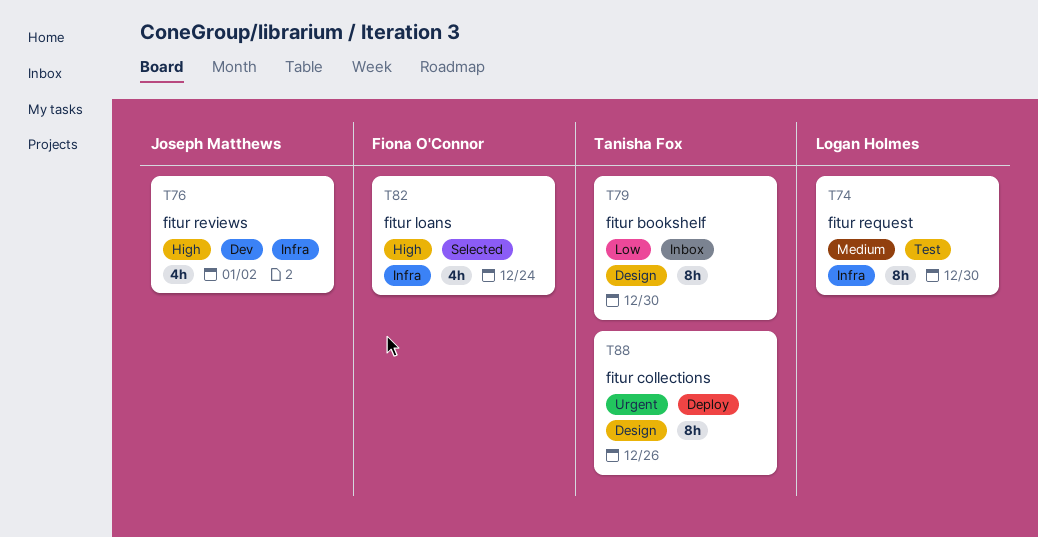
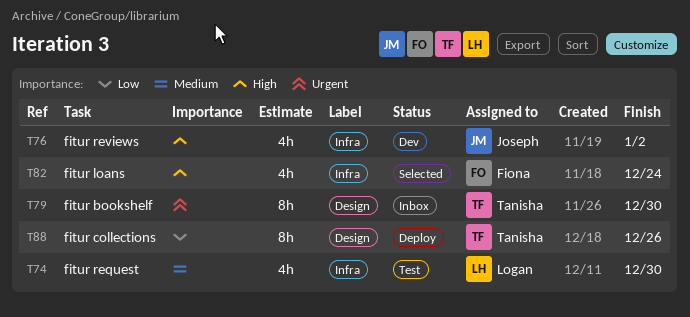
T74, estimate: 8h -> 4h
T79, priority: Low -> Urgent
T88, priority: Urgent -> Low

